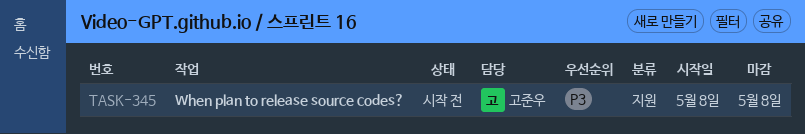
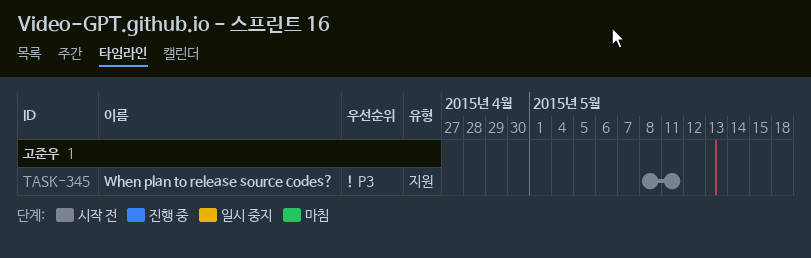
TASK-345, due: May 8 -> May 11

